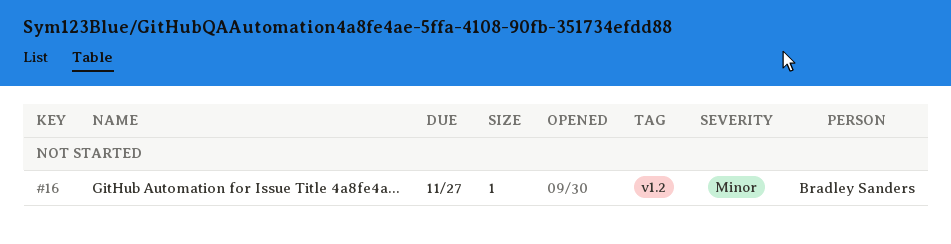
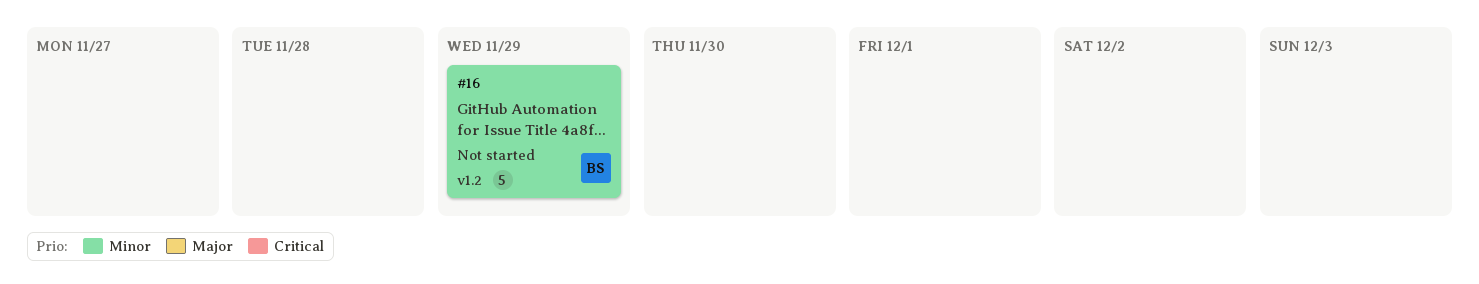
#16, estimate: 1 -> 5
#16, due: Nov 27 -> Nov 29

